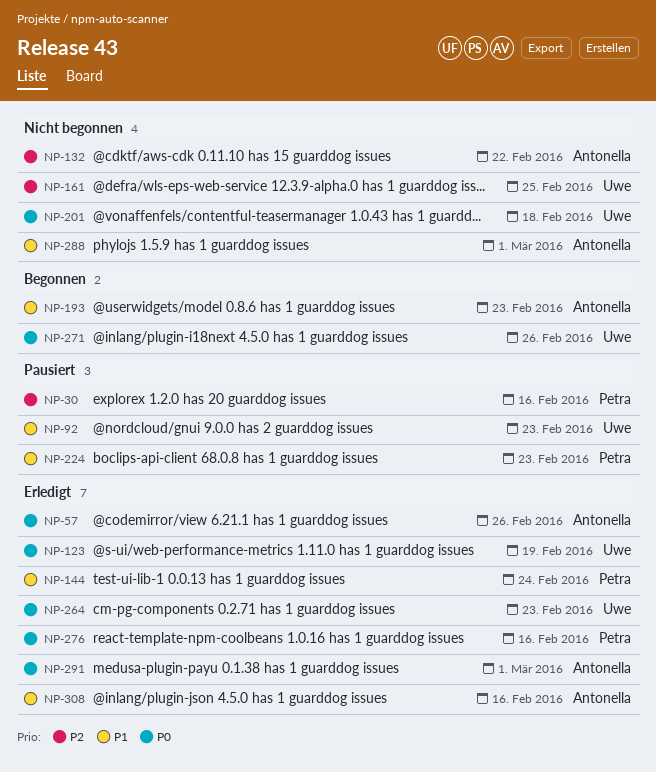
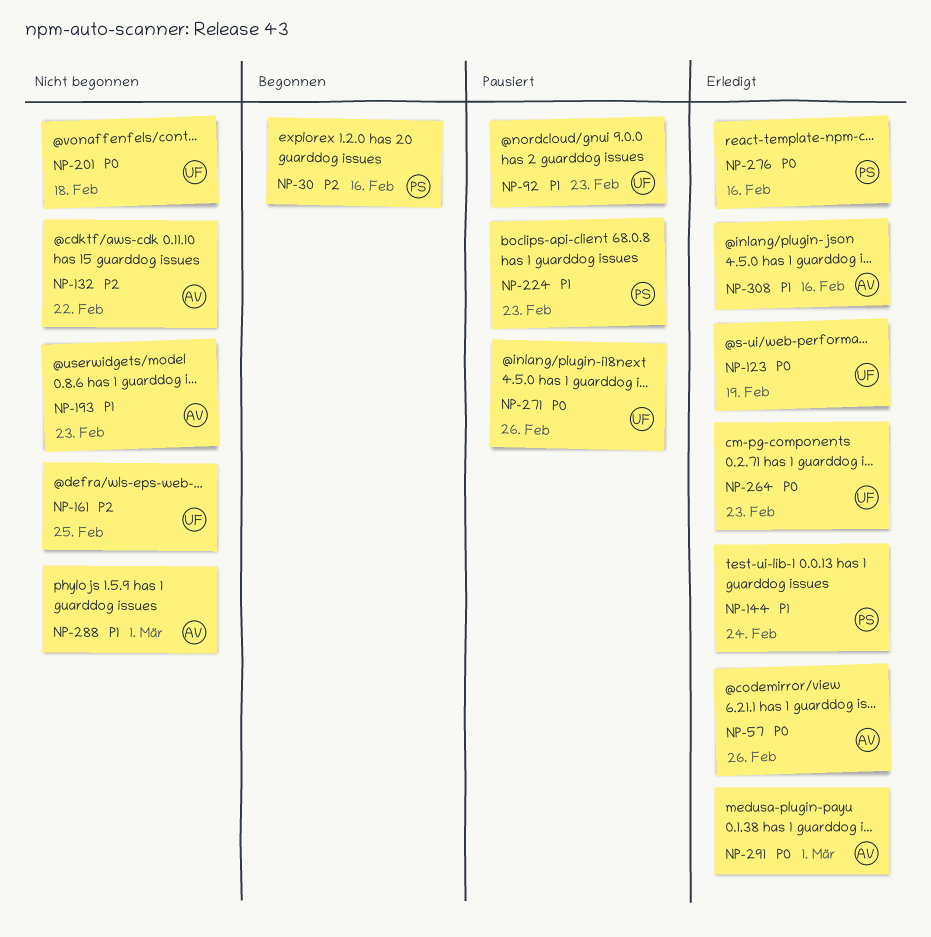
NP-30, status: Pausiert -> Begonnen
NP-193, status: Begonnen -> Nicht begonnen
NP-271, status: Begonnen -> Pausiert

